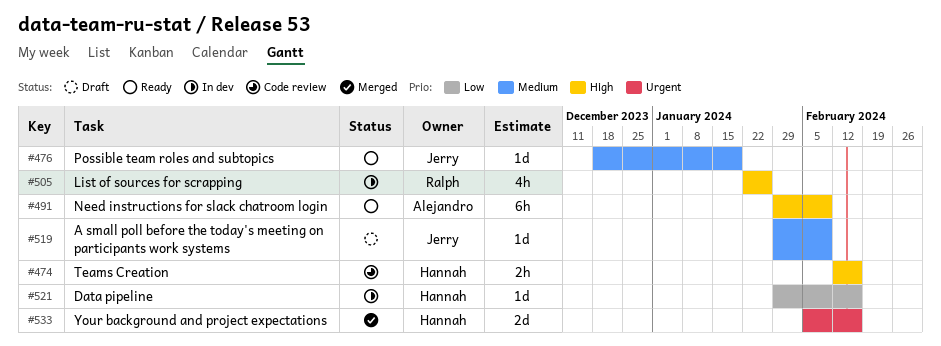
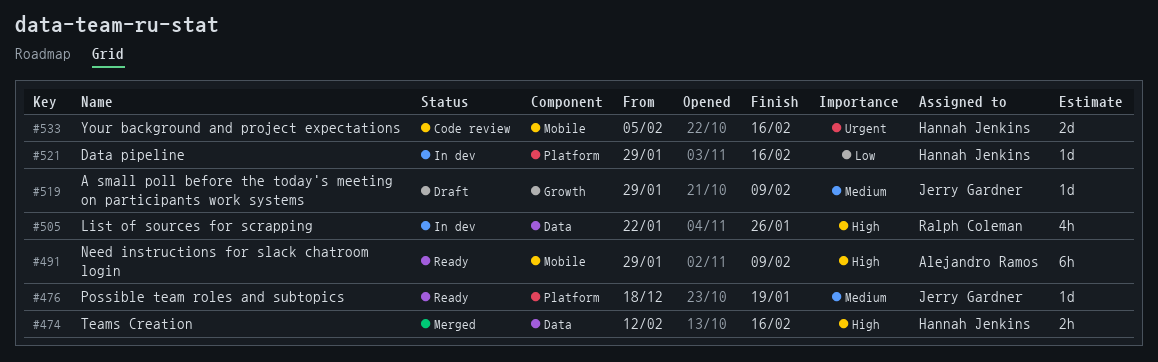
#474, status: Code review -> Merged
#533, status: Merged -> Code review

